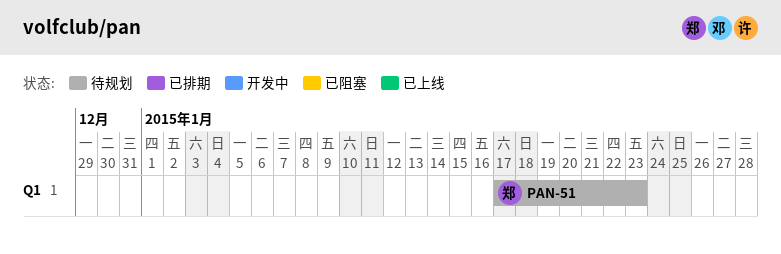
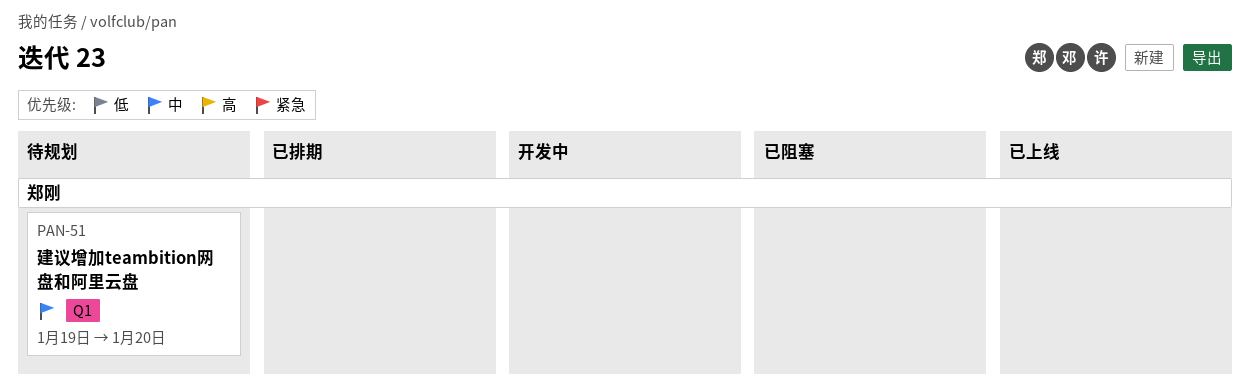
PAN-51, start: Jan 17 -> Jan 19
PAN-51, due: Jan 23 -> Jan 20

